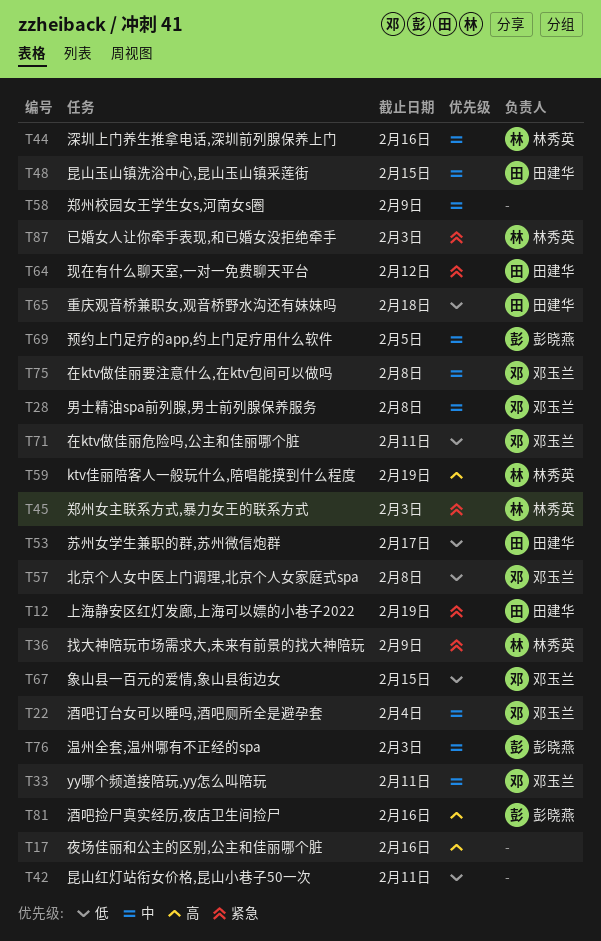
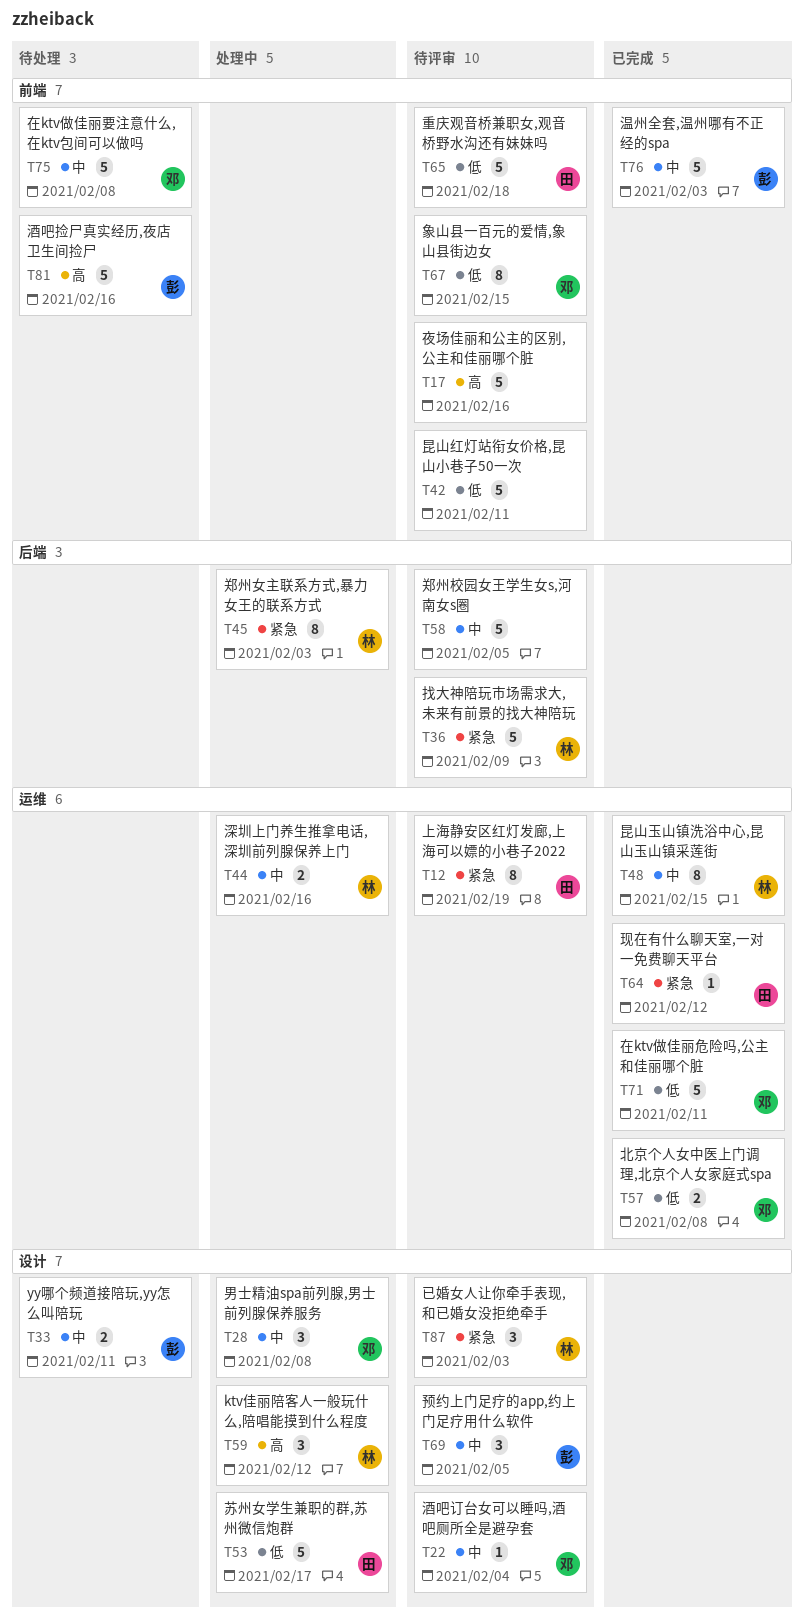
T33, owner: 邓玉兰 -> 彭晓燕
T48, owner: 田建华 -> 林秀英
T58, due: Feb 9 -> Feb 5
T59, due: Feb 19 -> Feb 12

